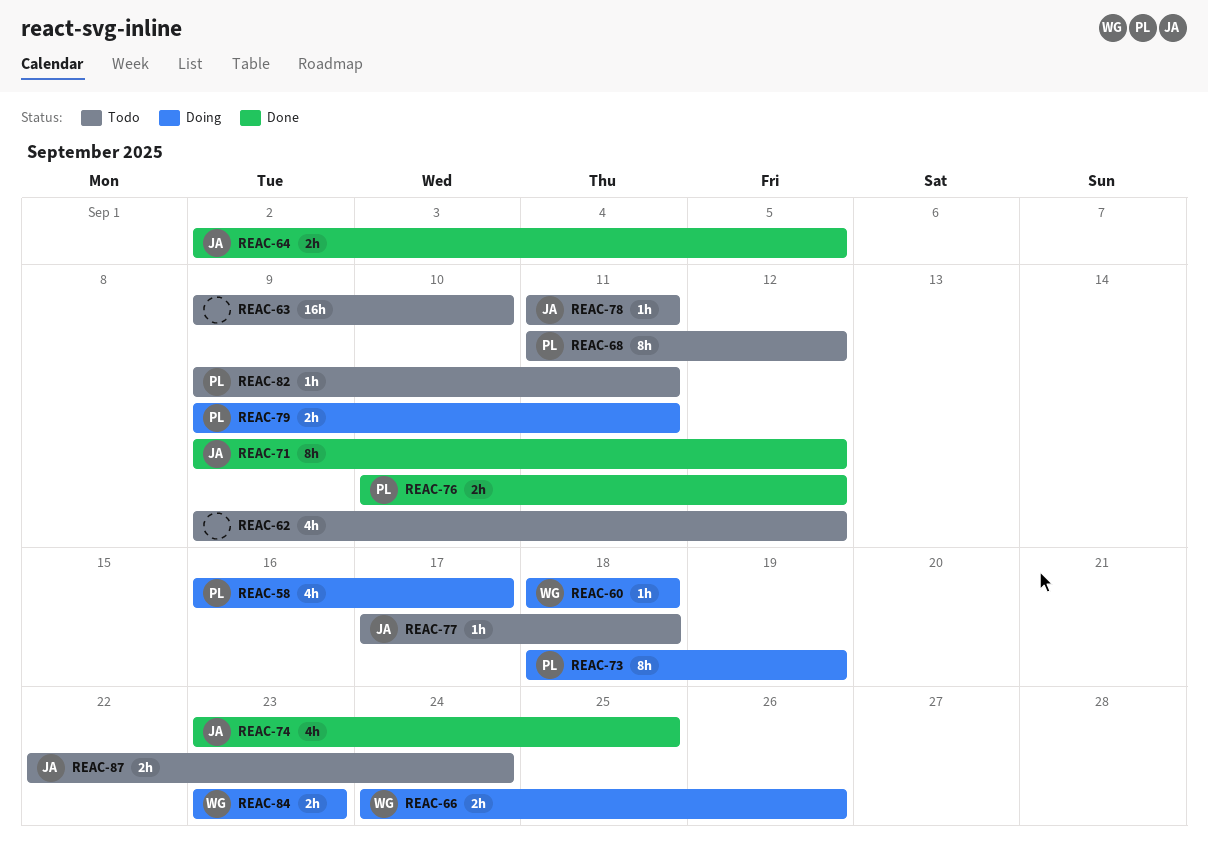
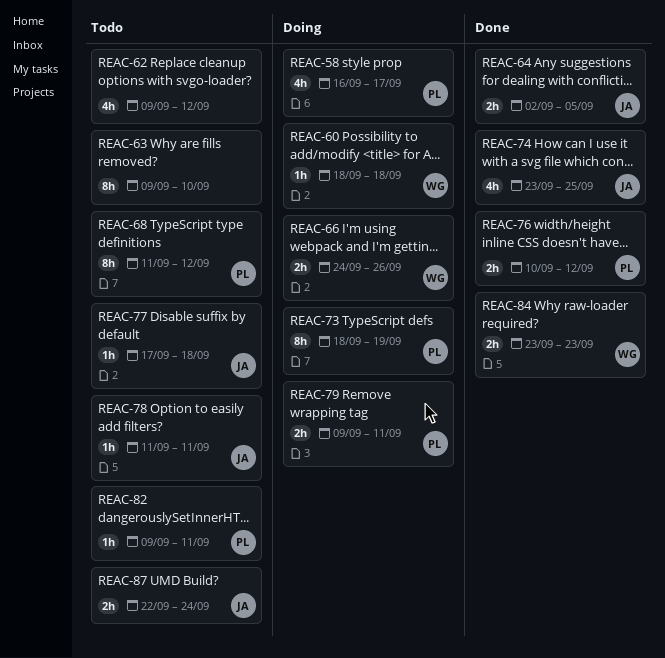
REAC-63, estimate: 16h -> 8h
REAC-71: present -> none
REAC-84, status: Doing -> Done

